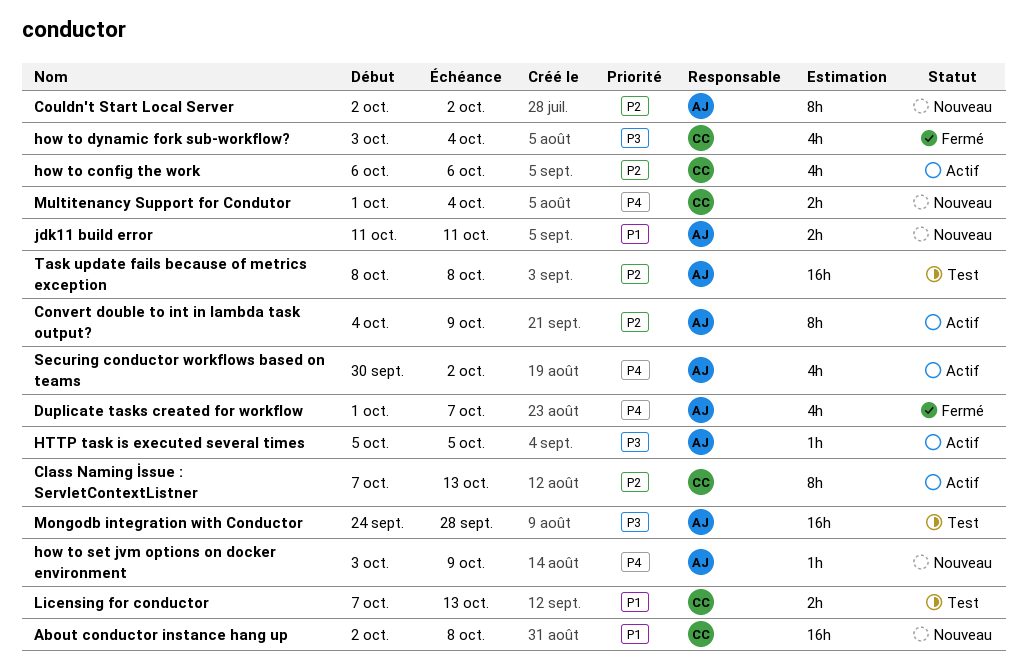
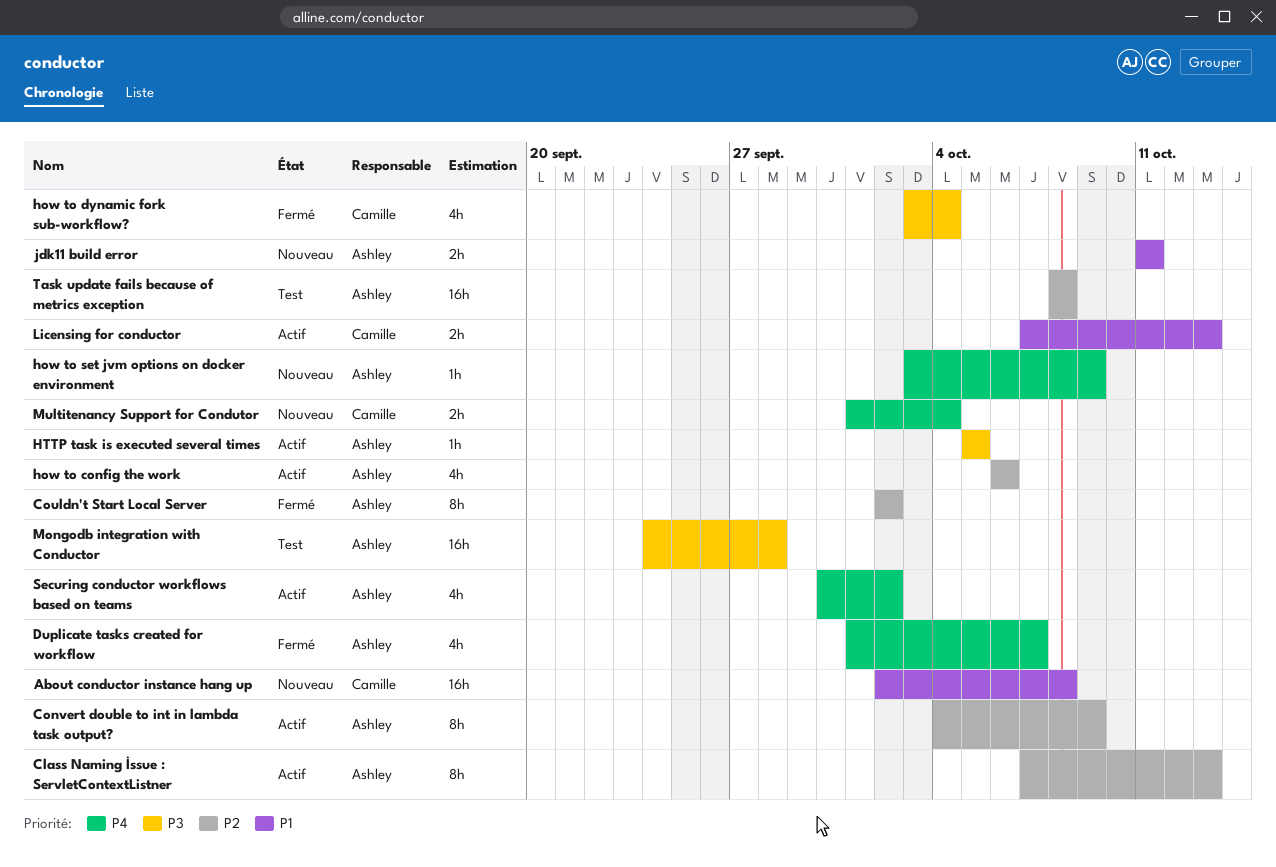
Class Naming İssue : ServletContextListner, owner: Camille -> Ashley
Couldn't Start Local Server, status: Nouveau -> Fermé
how to config the work, owner: Camille -> Ashley
Licensing for conductor, status: Test -> Actif

